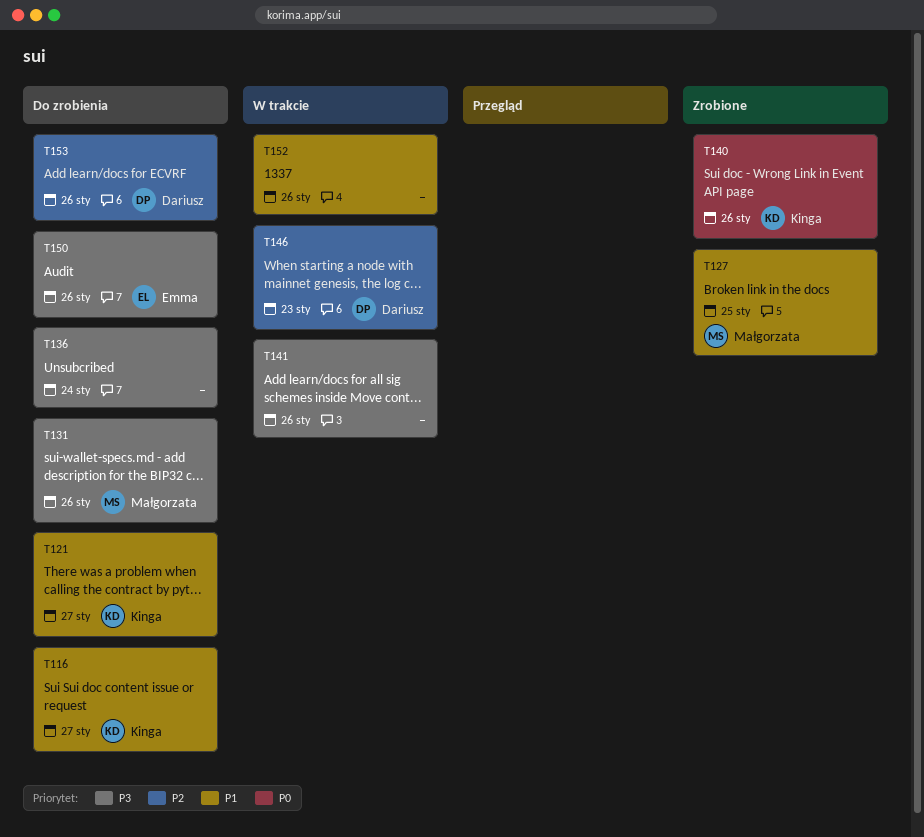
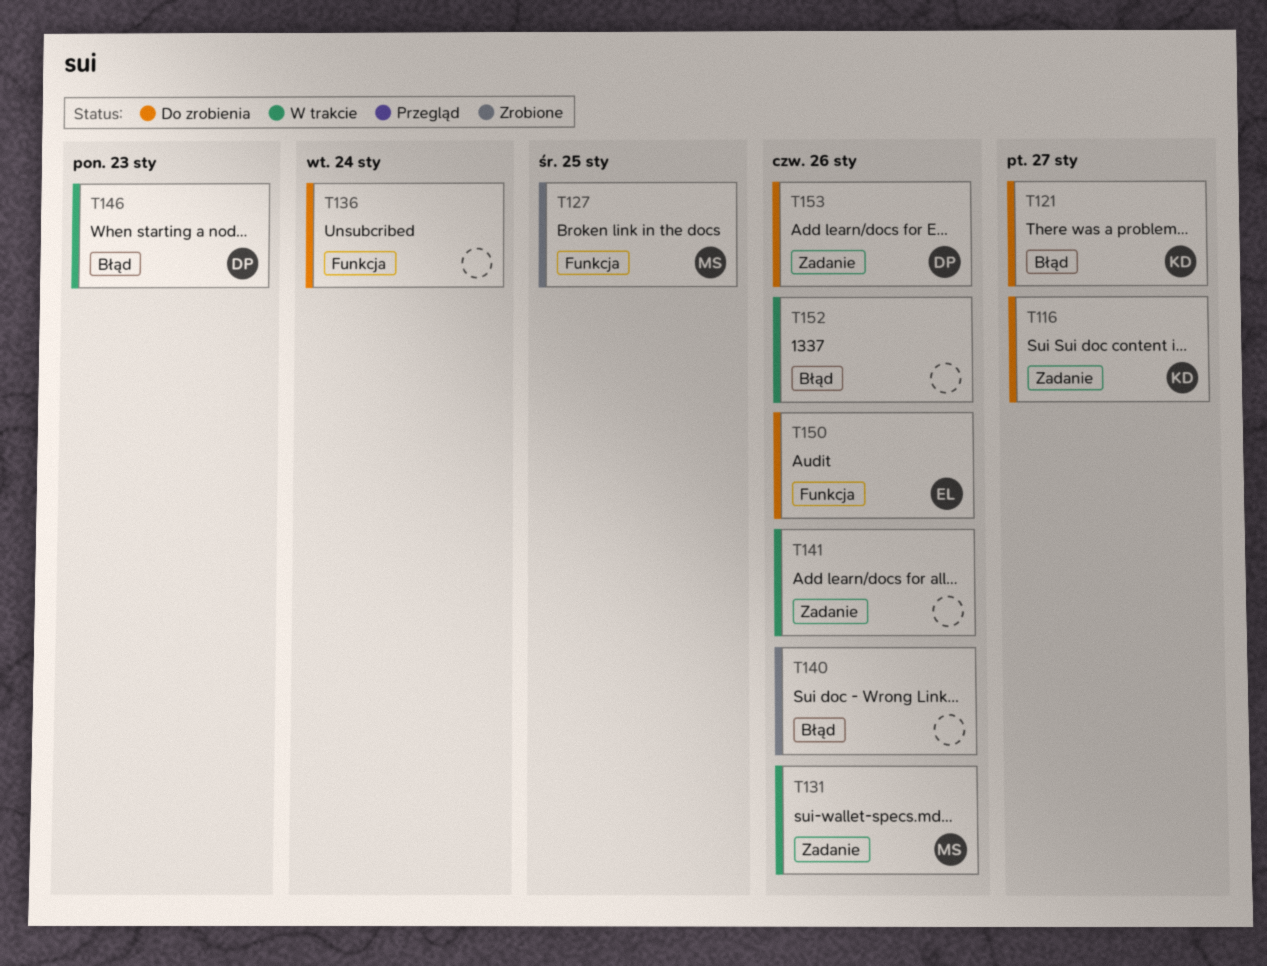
T131, status: Do zrobienia -> W trakcie
T140, owner: Kinga -> none

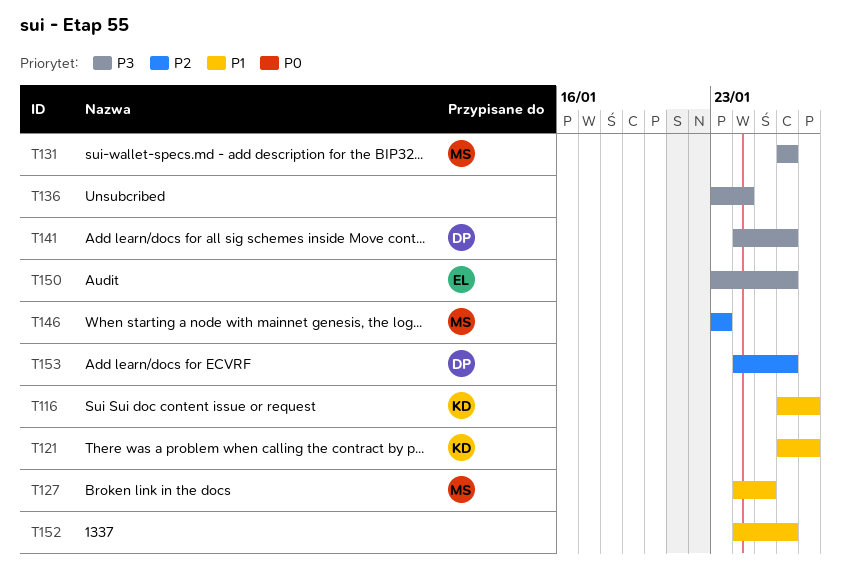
T140: present -> none
T141, owner: none -> DP
T146, owner: DP -> MS

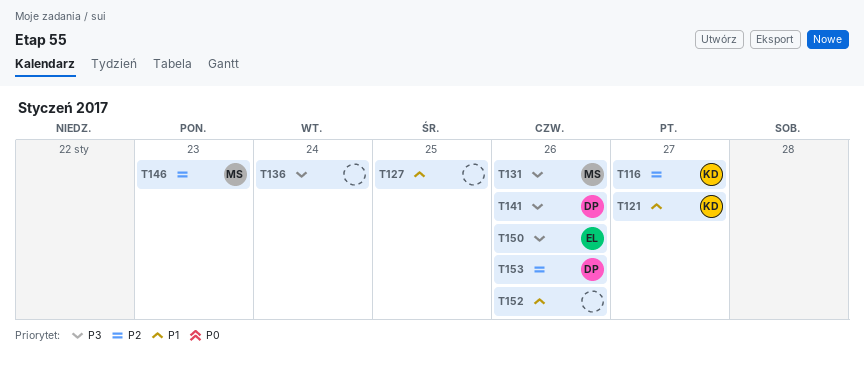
T116, priority: P1 -> P2
T127, owner: MS -> none

